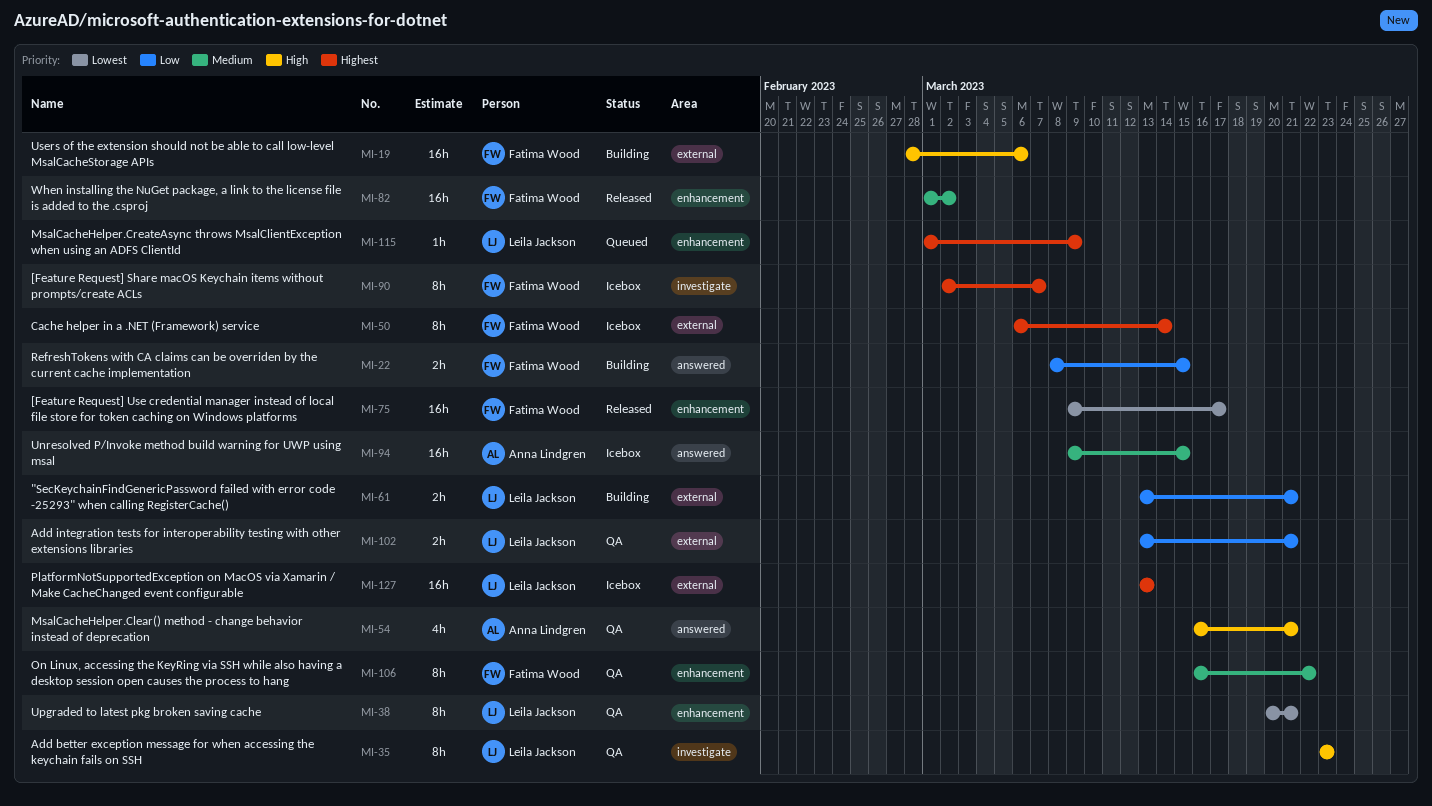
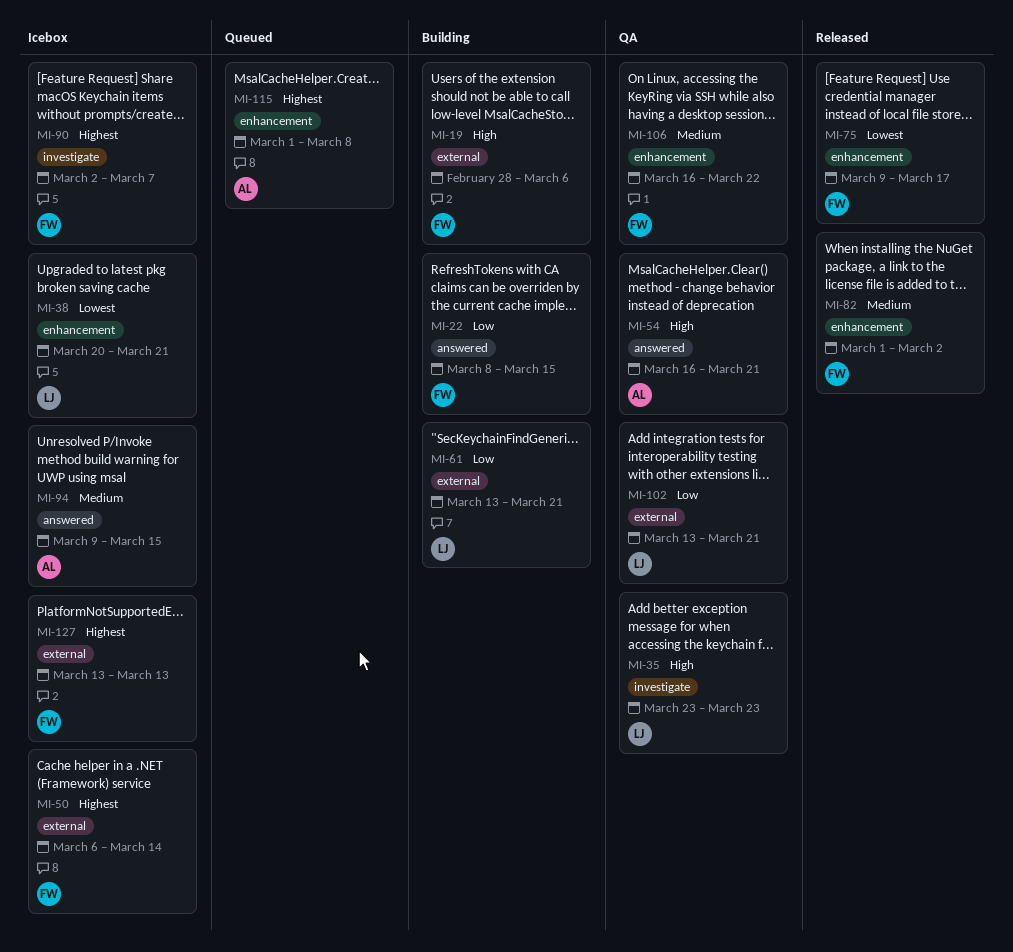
MI-38, status: QA -> Icebox
MI-115, owner: Leila Jackson -> Anna Lindgren
MI-115, due: Mar 9 -> Mar 8
MI-127, owner: Leila Jackson -> Fatima Wood

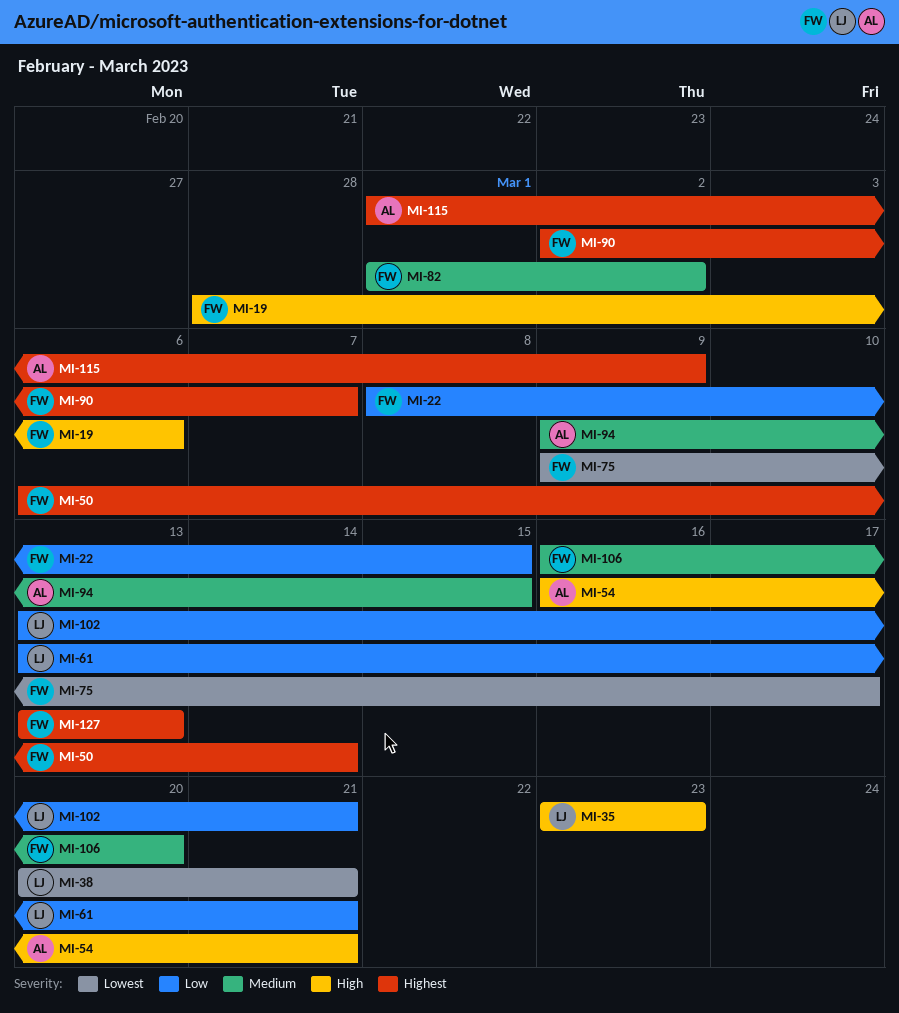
MI-106, due: Mar 22 -> Mar 20
MI-115, due: Mar 8 -> Mar 9

